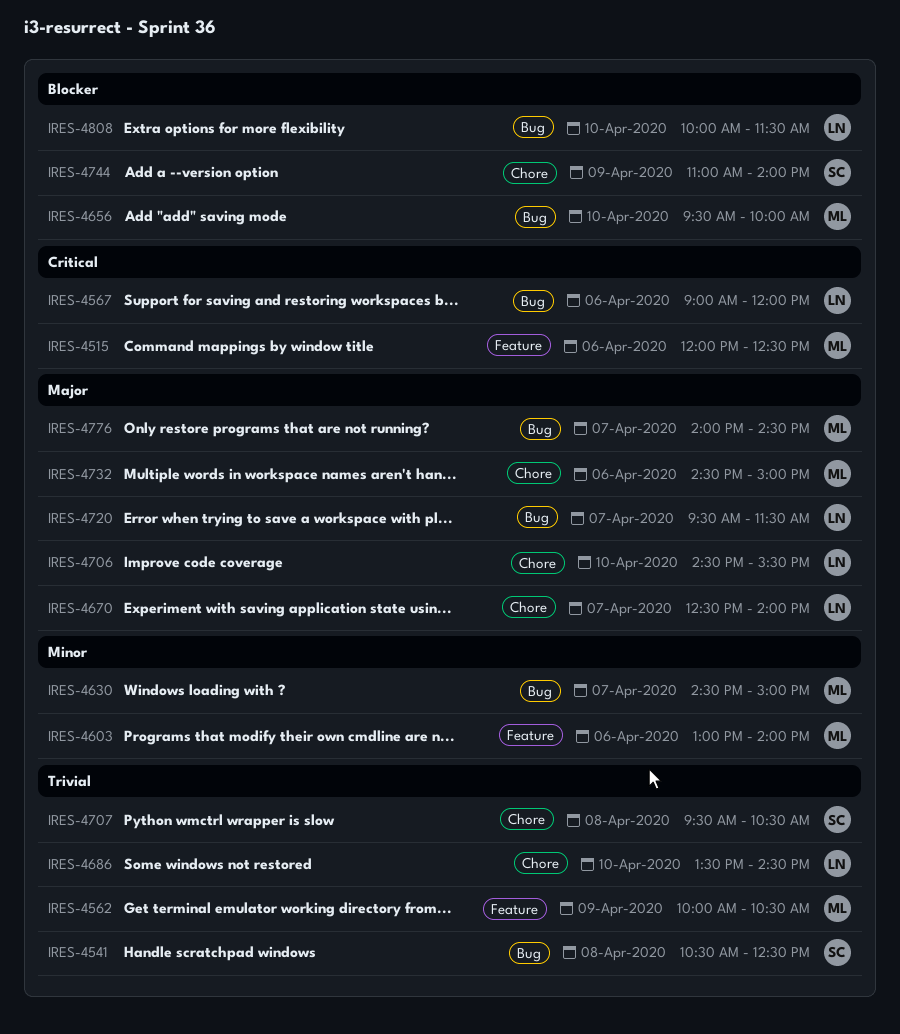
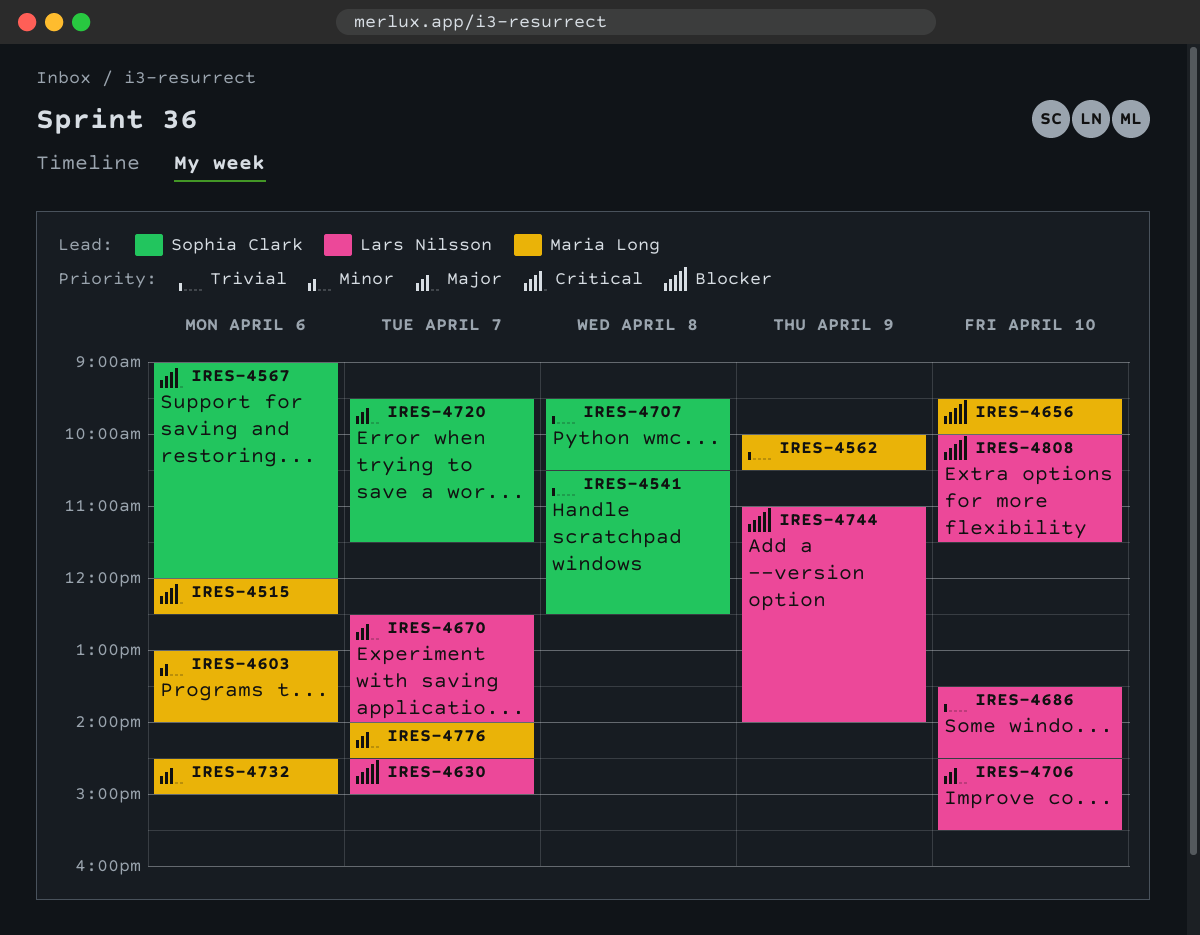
IRES-4567, owner: Lars Nilsson -> Sophia Clark
IRES-4630, owner: Maria Long -> Lars Nilsson
IRES-4630, priority: Minor -> Blocker
IRES-4720, owner: Lars Nilsson -> Sophia Clark
IRES-4744, owner: Sophia Clark -> Lars Nilsson

